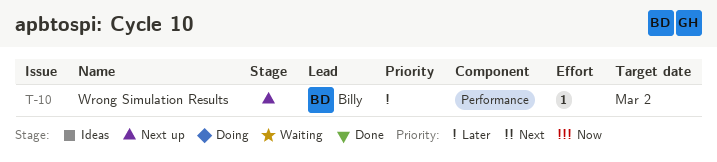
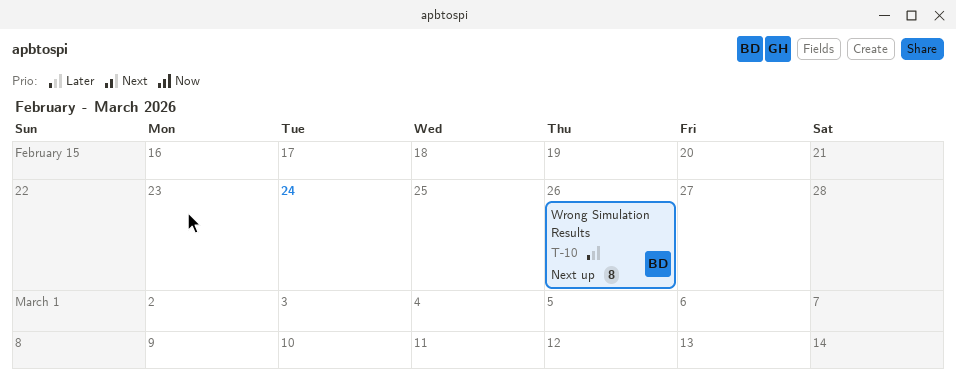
T-10, estimate: 1 -> 8
T-10, due: Mar 2 -> Feb 26

